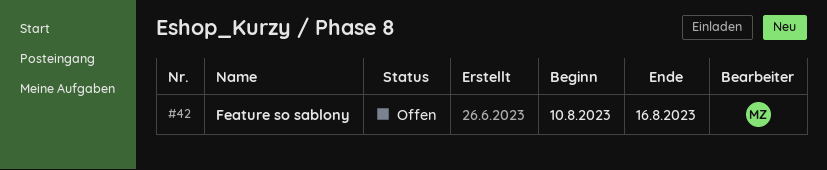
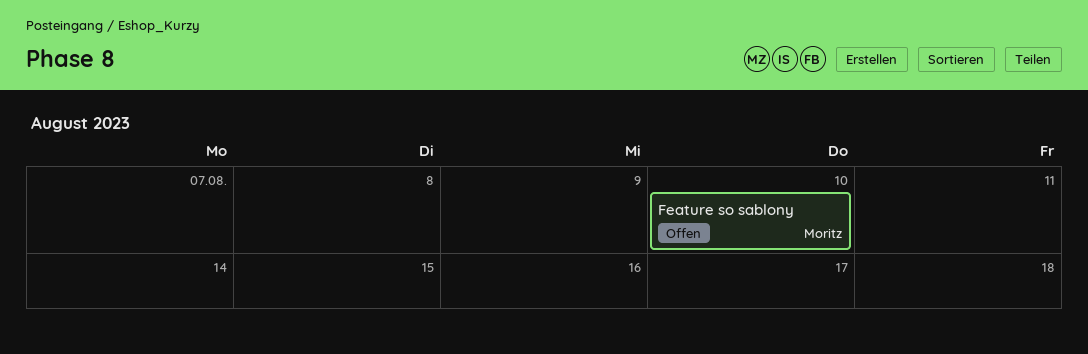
Feature so sablony, due: Aug 16 -> Aug 10

